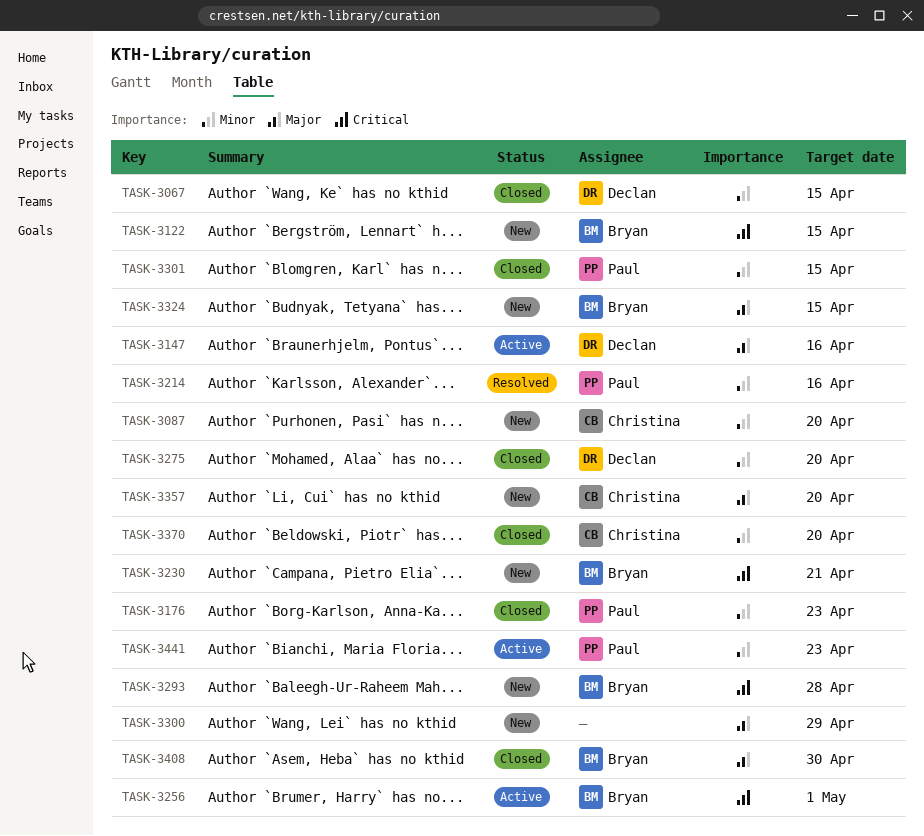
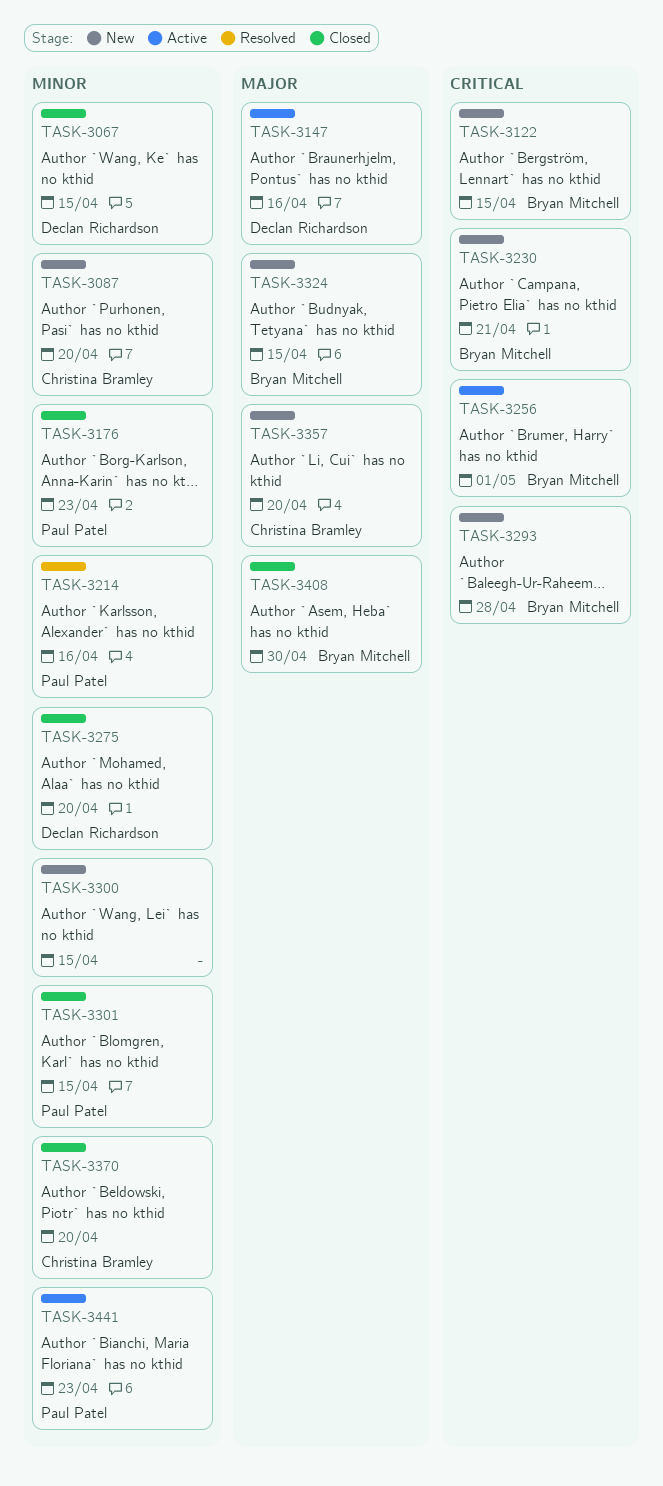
TASK-3300, priority: Major -> Minor
TASK-3300, due: Apr 29 -> Apr 15

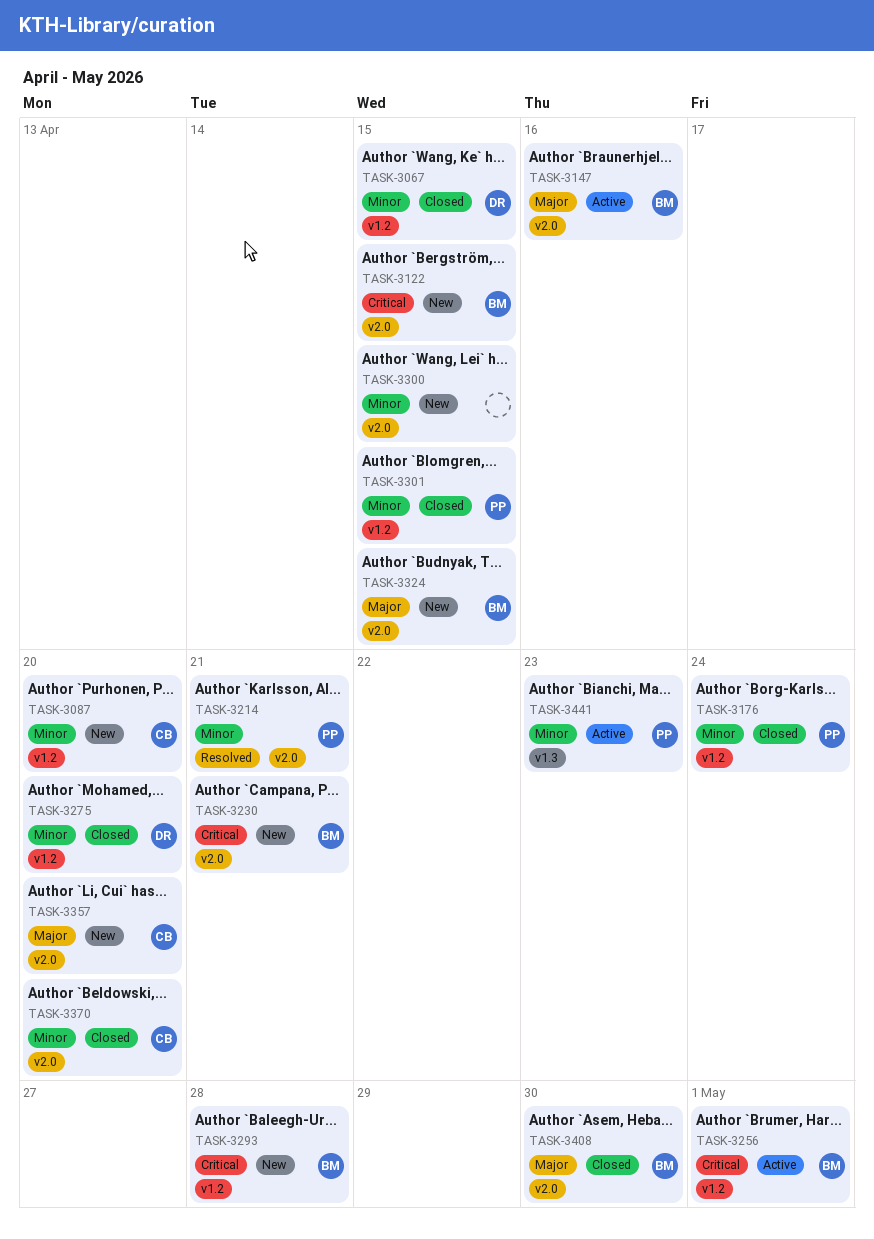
TASK-3147, owner: Declan Richardson -> Bryan Mitchell
TASK-3176, due: Apr 23 -> Apr 24
TASK-3214, due: Apr 16 -> Apr 21

